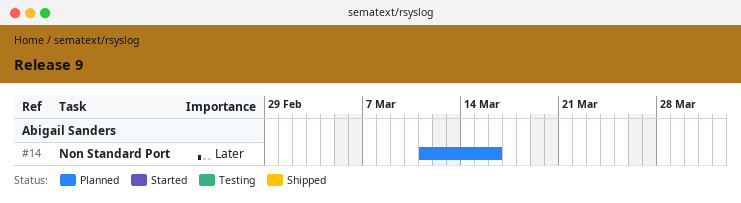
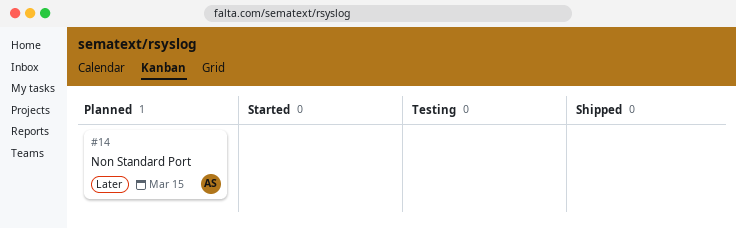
#14, due: Mar 16 -> Mar 15

